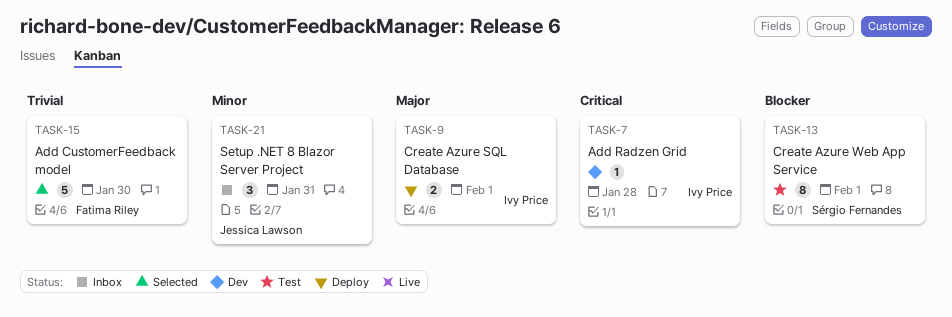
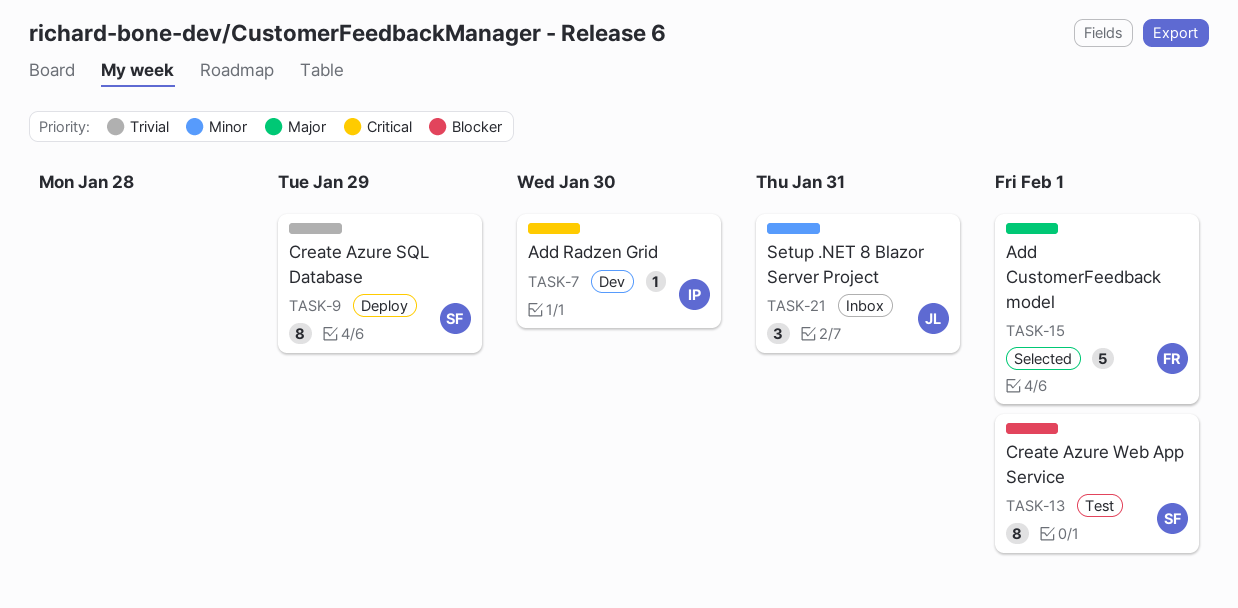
TASK-7, due: Jan 28 -> Jan 30
TASK-9, owner: Ivy Price -> Sérgio Fernandes
TASK-9, priority: Major -> Trivial
TASK-9, estimate: 2 -> 8
TASK-9, due: Feb 1 -> Jan 29
TASK-15, priority: Trivial -> Major
TASK-15, due: Jan 30 -> Feb 1

